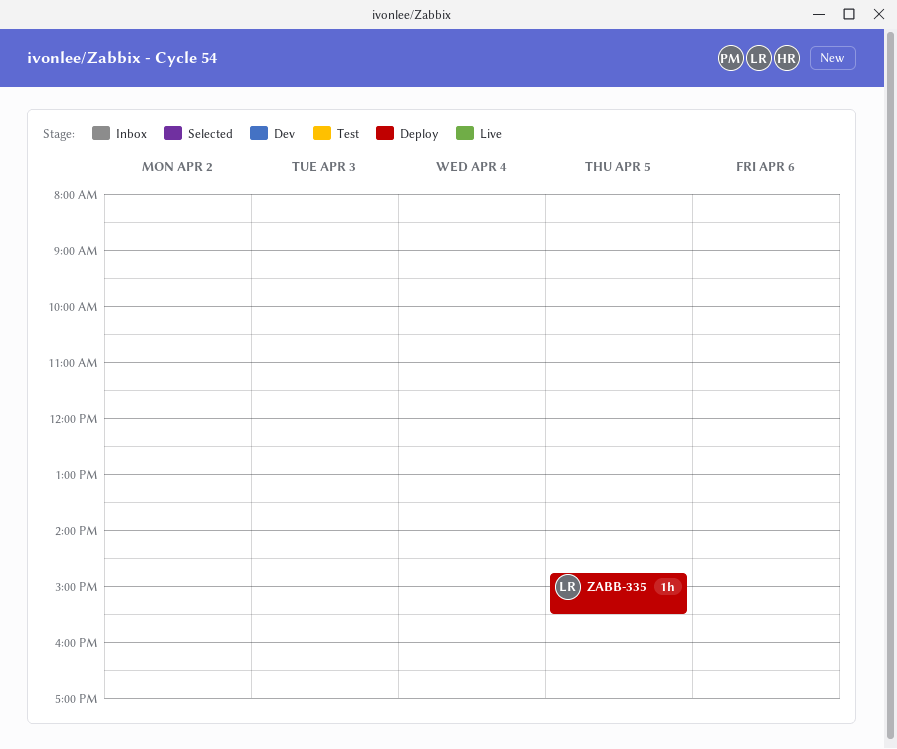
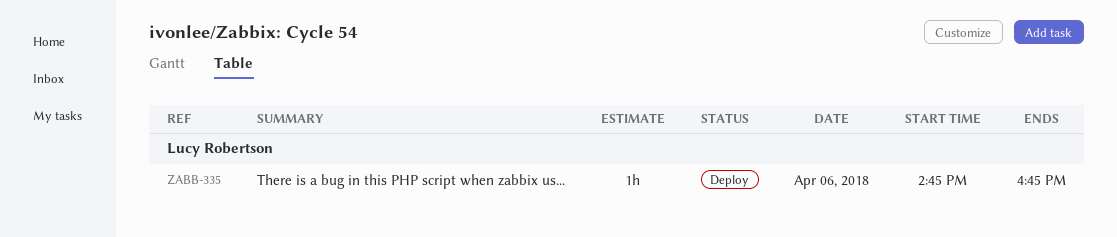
ZABB-335, day: Apr 5 -> Apr 6
ZABB-335, ends: 15:30 -> 16:45

